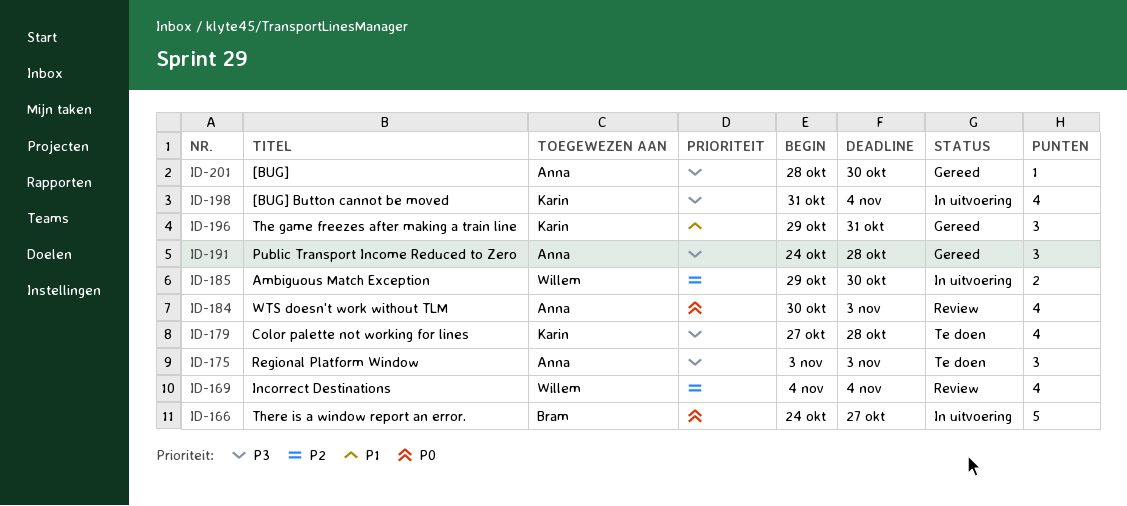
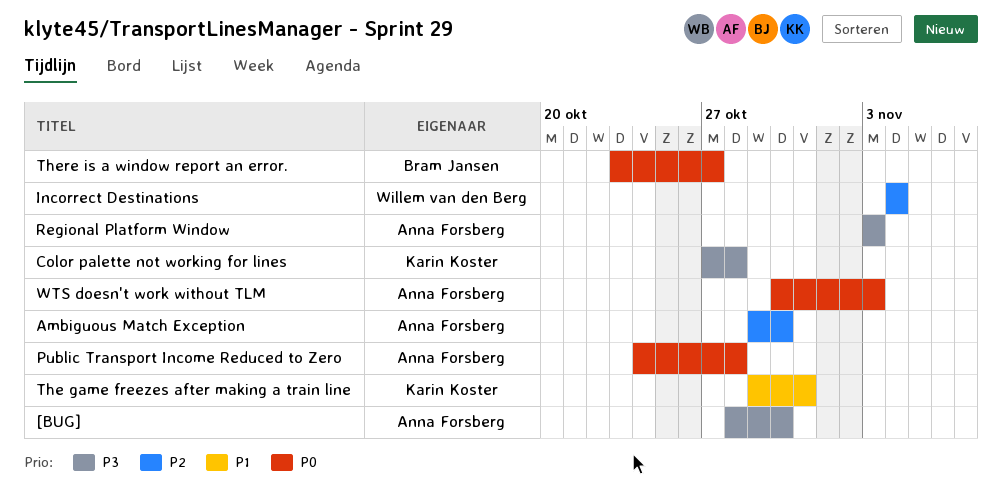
[BUG] Button cannot be moved: present -> none
Ambiguous Match Exception, owner: Willem van den Berg -> Anna Forsberg
Public Transport Income Reduced to Zero, priority: P3 -> P0
There is a window report an error., start: Oct 24 -> Oct 23

